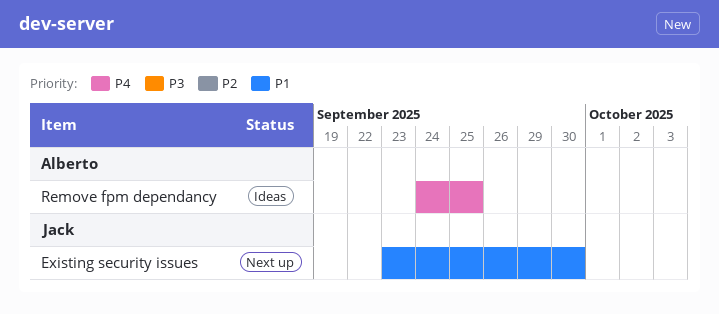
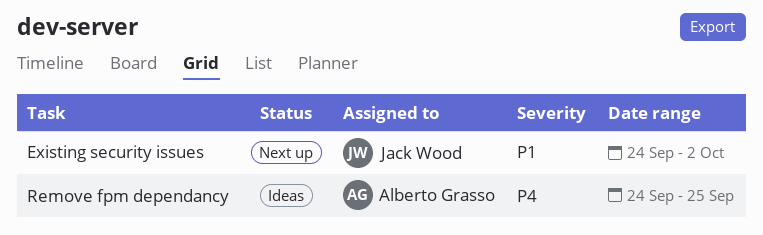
Existing security issues, start: Sep 23 -> Sep 24
Existing security issues, due: Sep 30 -> Oct 2

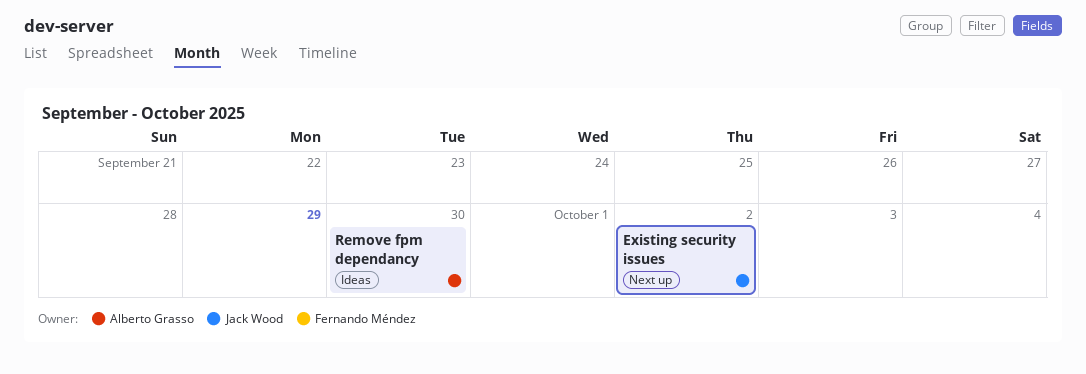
Remove fpm dependancy, due: Sep 25 -> Sep 30

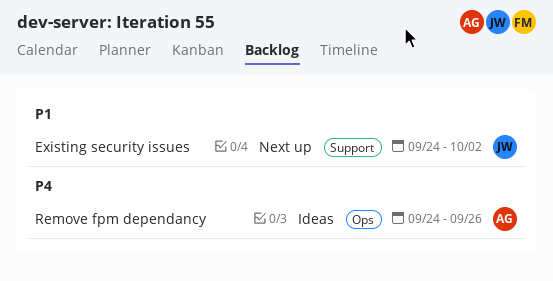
Remove fpm dependancy, due: Sep 30 -> Sep 26

